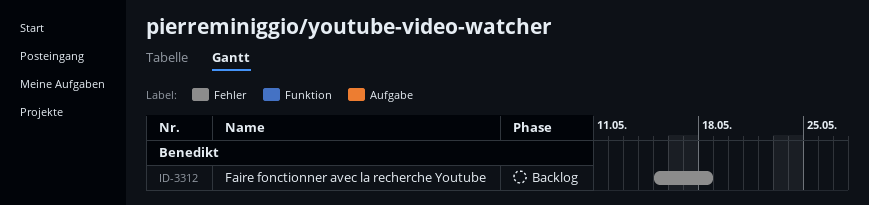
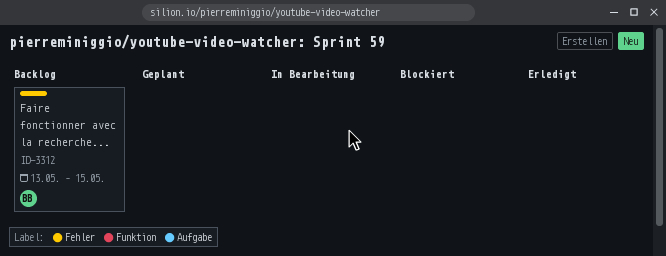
ID-3312, start: May 15 -> May 13
ID-3312, due: May 18 -> May 15

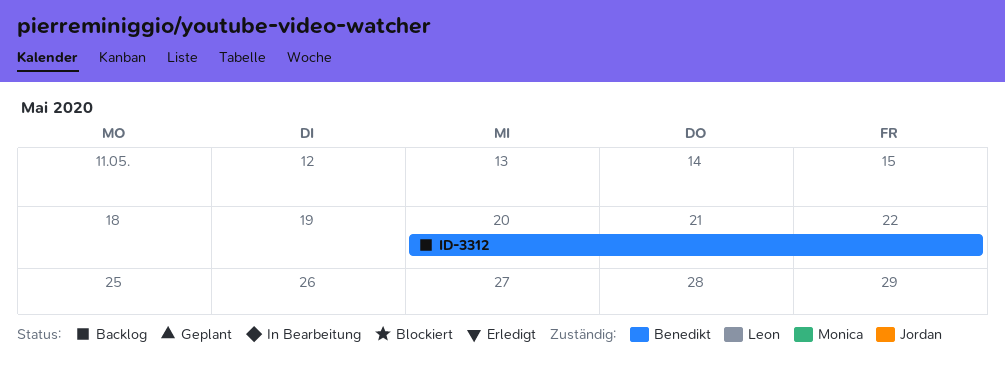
ID-3312, start: May 13 -> May 20
ID-3312, due: May 15 -> May 22

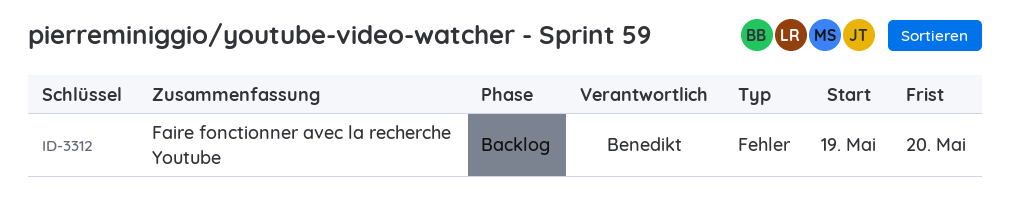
ID-3312, start: May 20 -> May 19
ID-3312, due: May 22 -> May 20

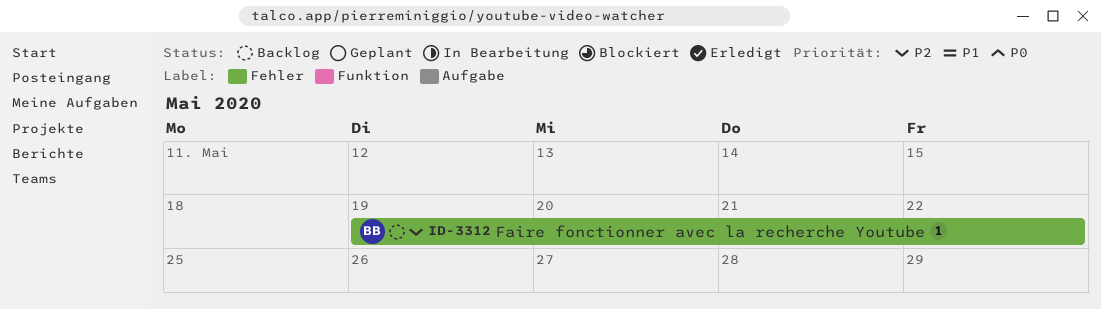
ID-3312, due: May 20 -> May 22

